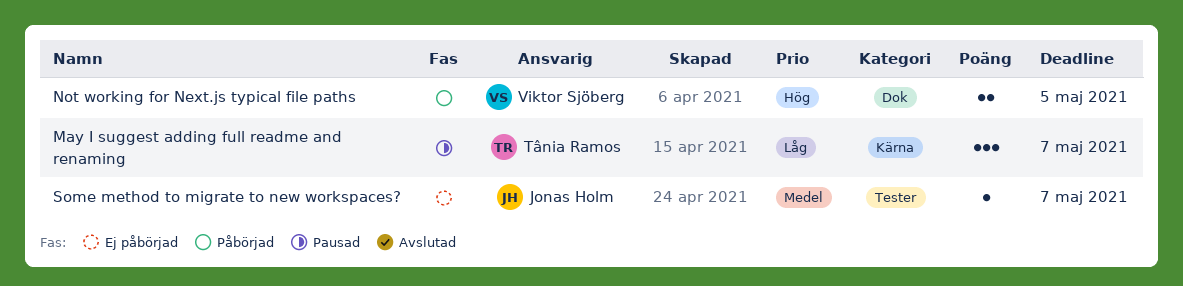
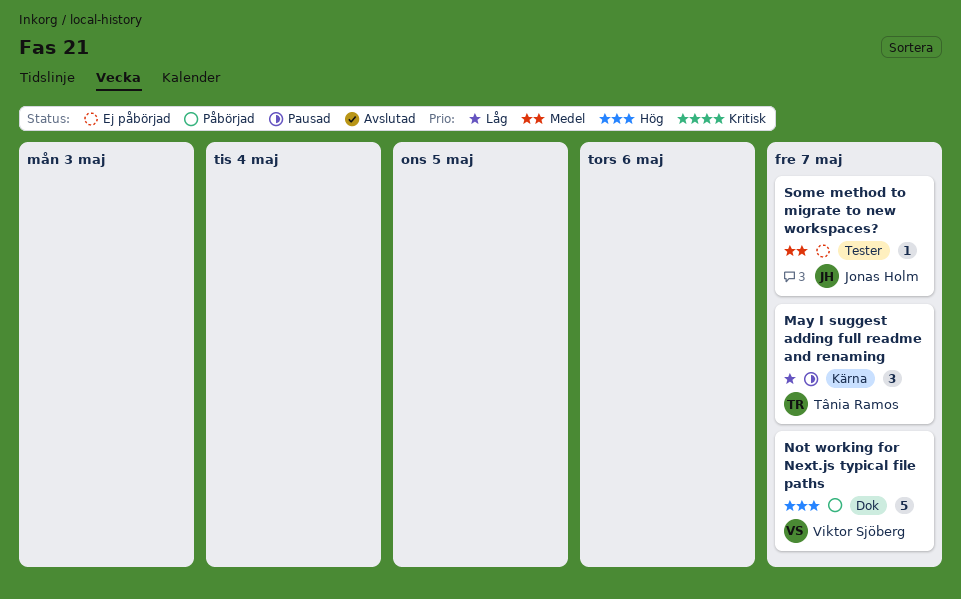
Not working for Next.js typical file paths, estimate: 2 -> 5
Not working for Next.js typical file paths, due: May 5 -> May 7

